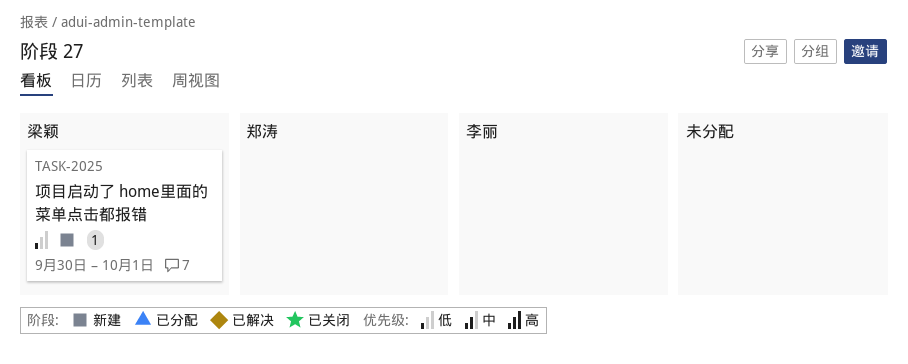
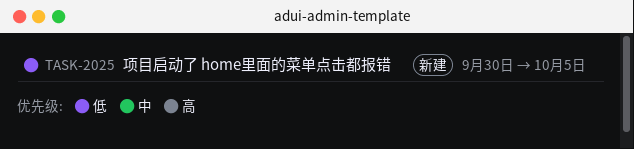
TASK-2025, due: Oct 1 -> Oct 5

